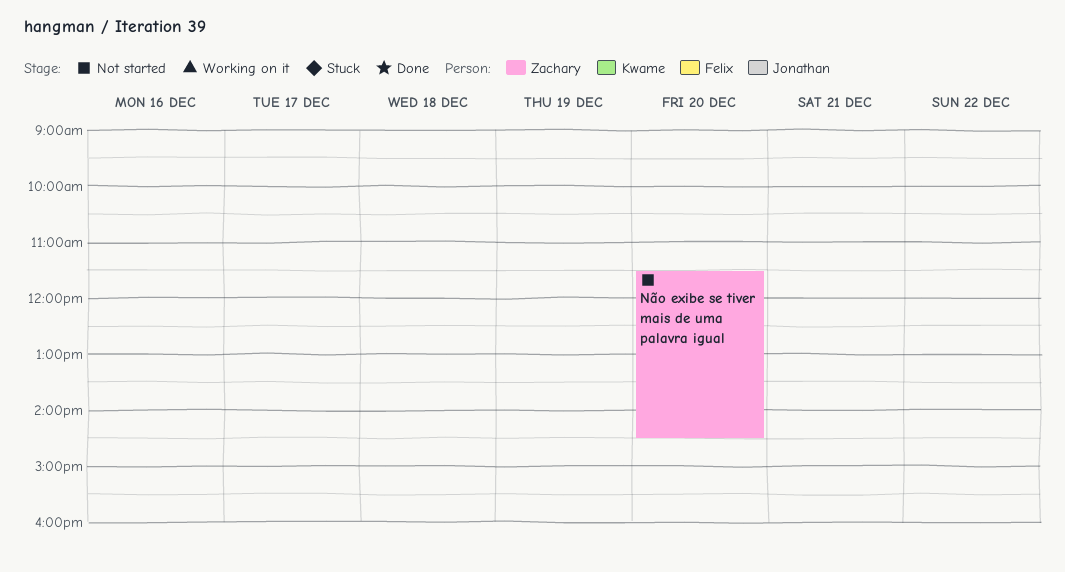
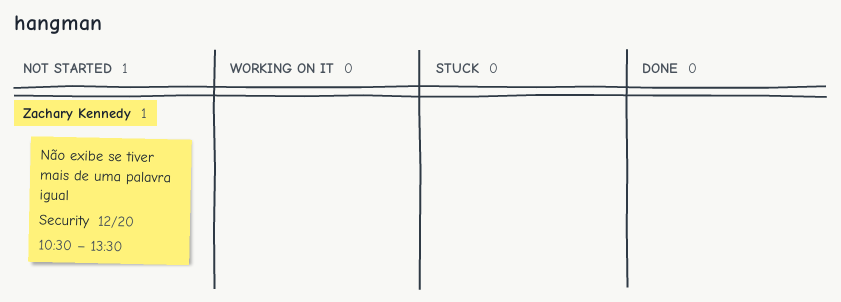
Não exibe se tiver mais de uma palavra igual, begins: 11:30 -> 10:30
Não exibe se tiver mais de uma palavra igual, ends: 14:30 -> 13:30

